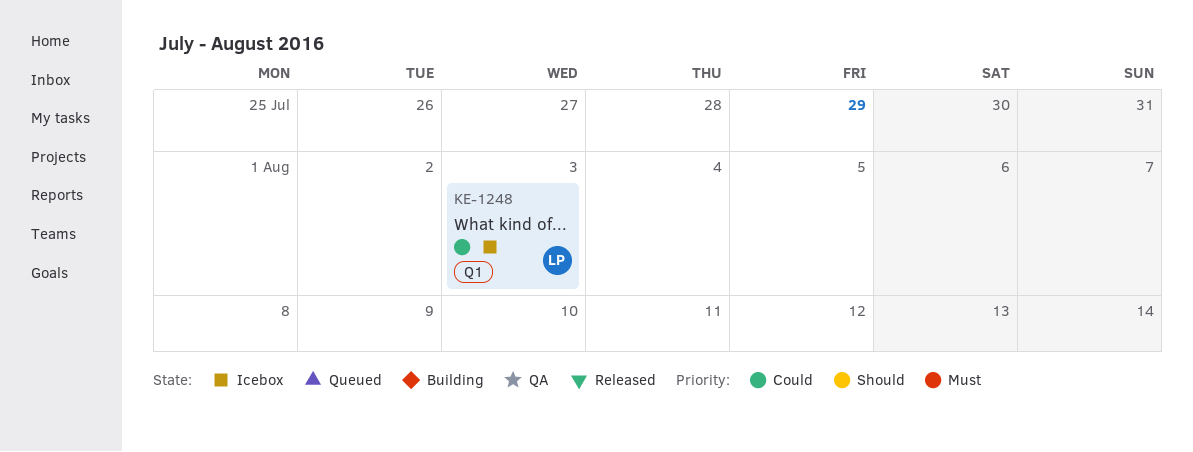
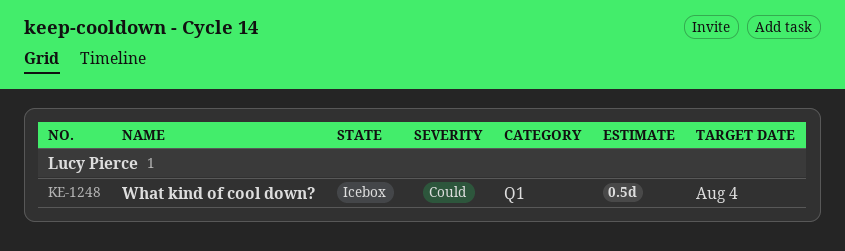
KE-1248, due: Aug 3 -> Aug 4

